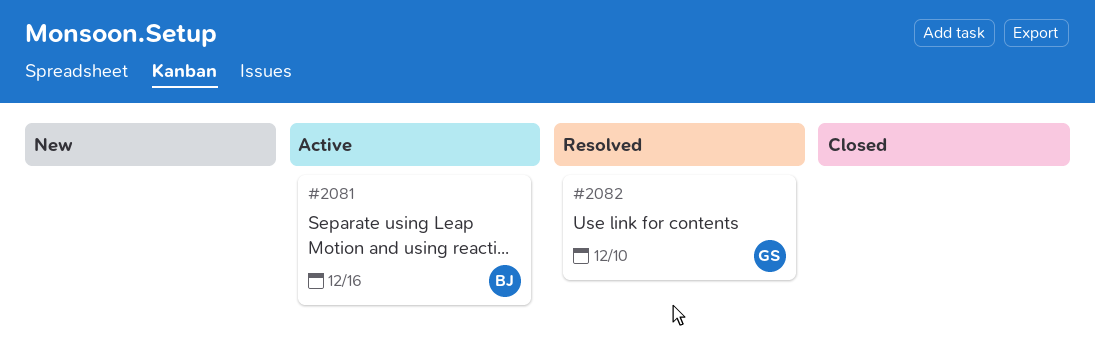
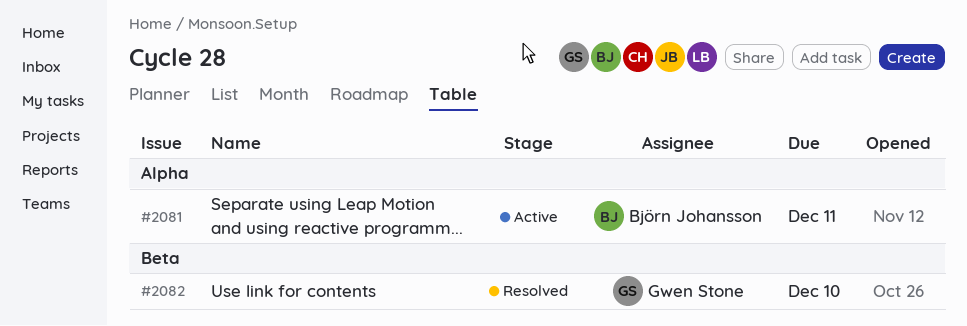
#2081, due: Dec 16 -> Dec 11

